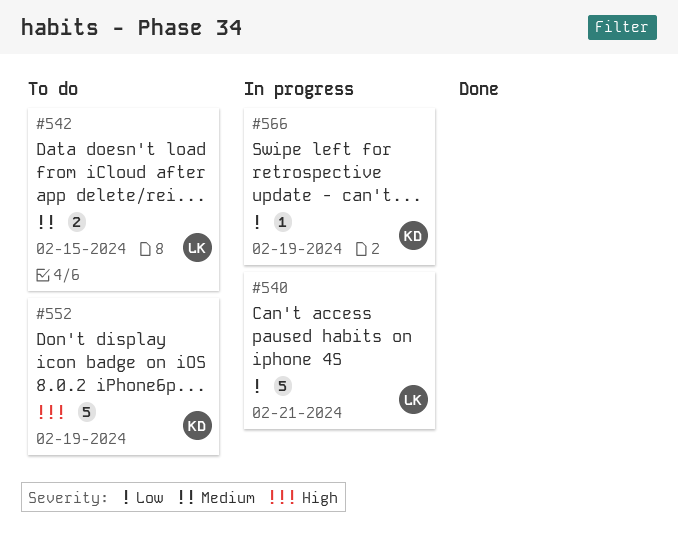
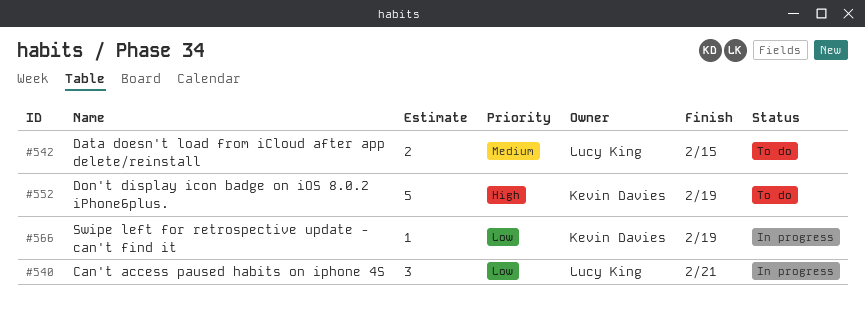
#540, estimate: 5 -> 3

